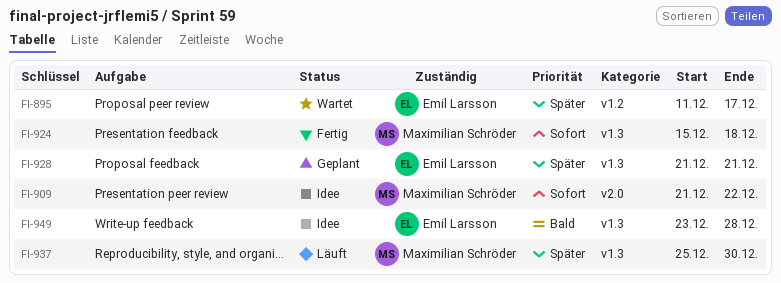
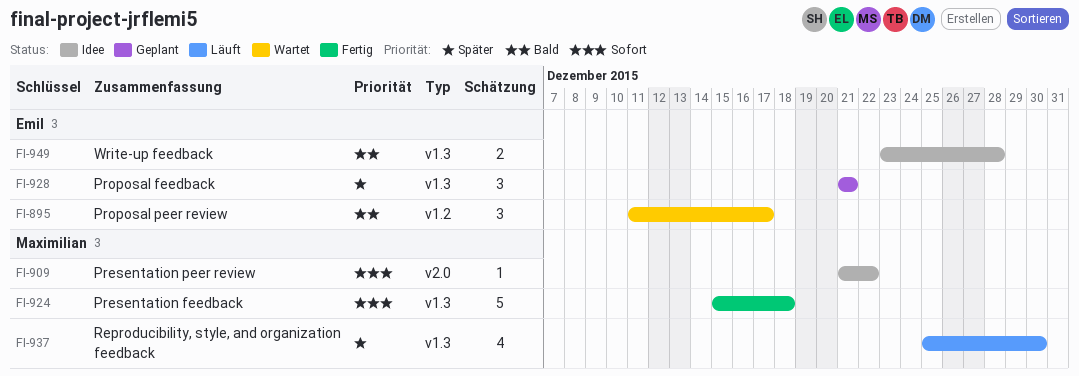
FI-895, priority: Später -> Bald

